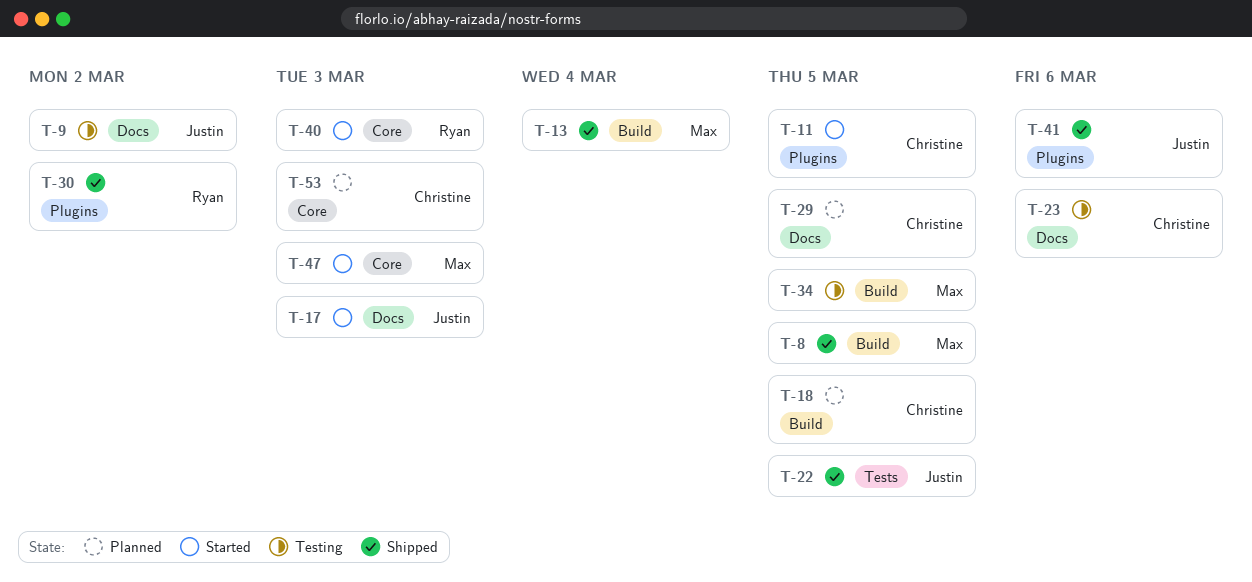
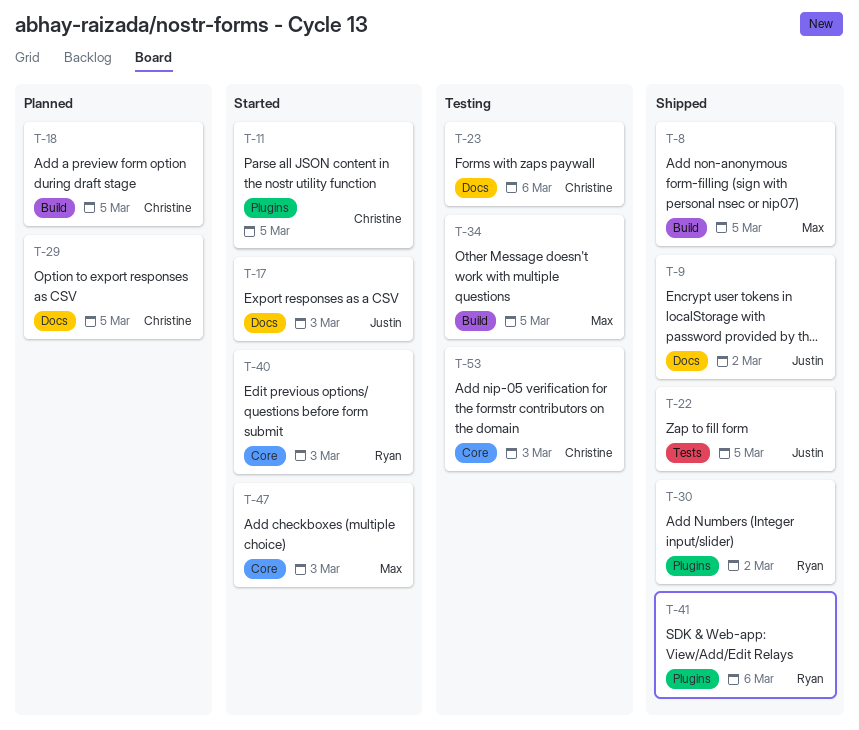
T-9, status: Testing -> Shipped
T-13: present -> none
T-41, owner: Justin -> Ryan
T-53, status: Planned -> Testing

